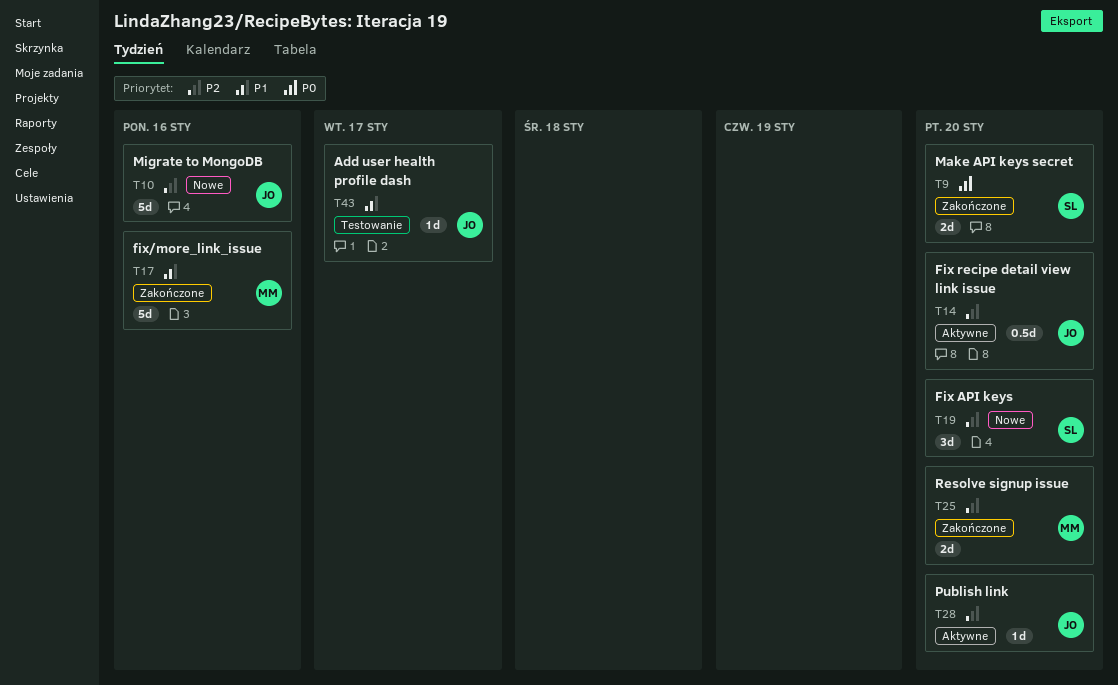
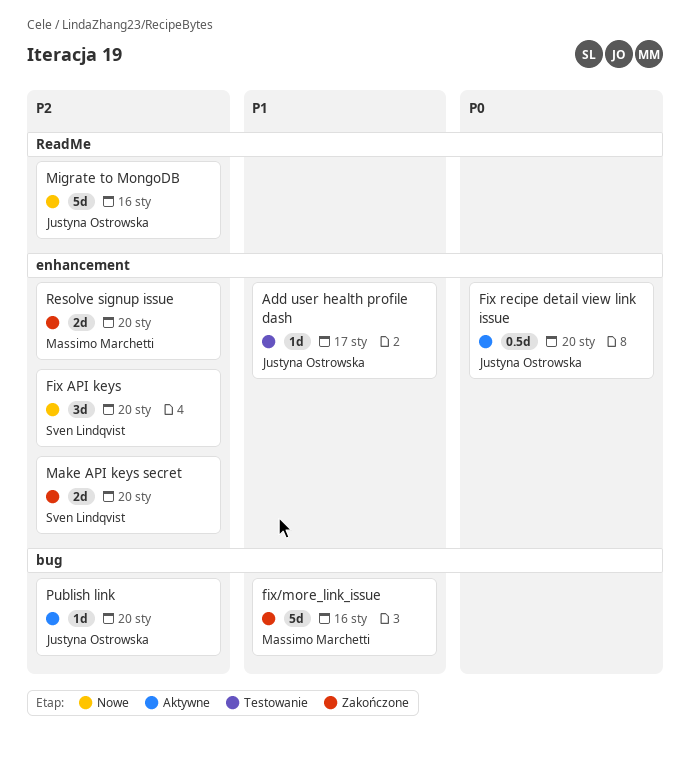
Fix recipe detail view link issue, priority: P2 -> P0
Make API keys secret, priority: P0 -> P2

